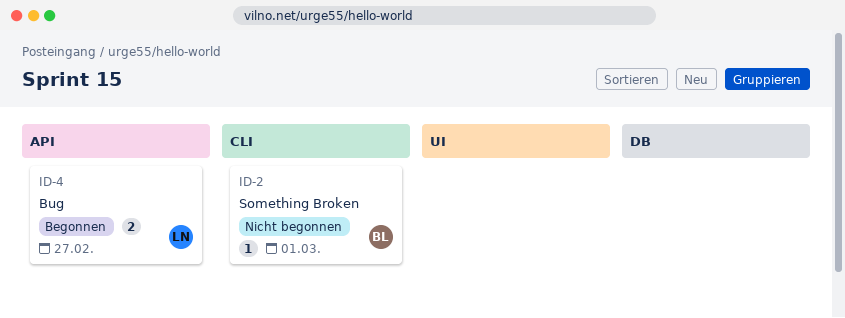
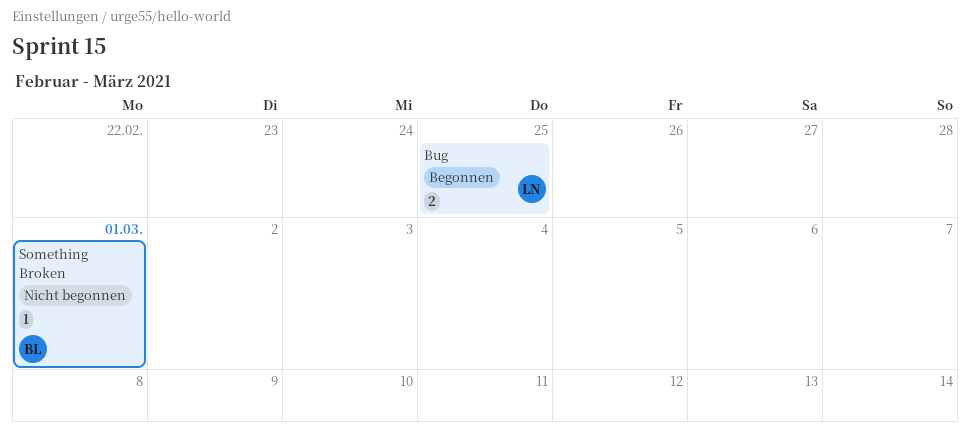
Bug, due: Feb 27 -> Feb 25

